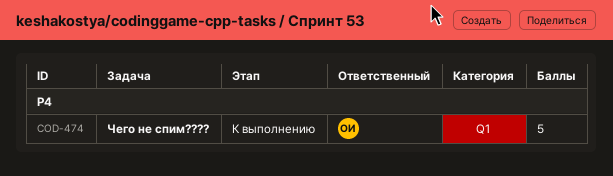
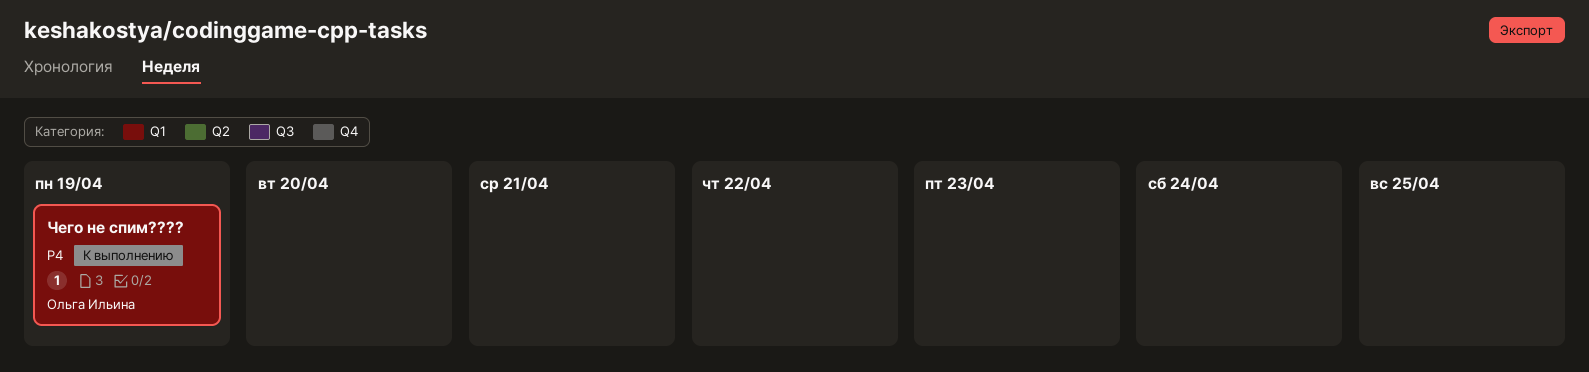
Чего не спим????, estimate: 5 -> 1

